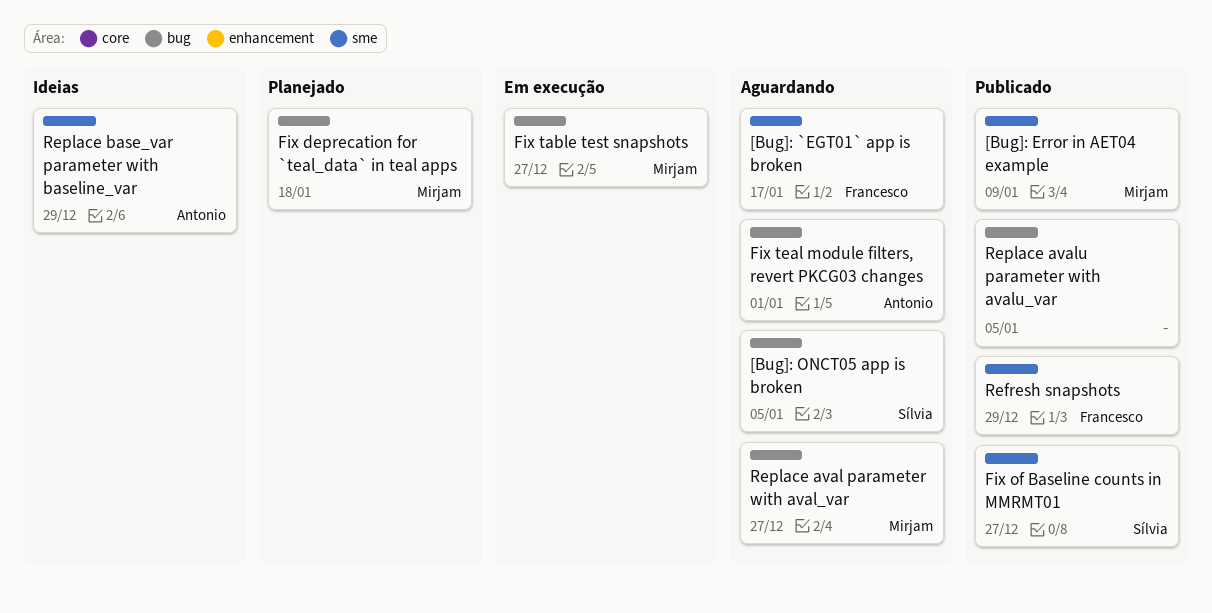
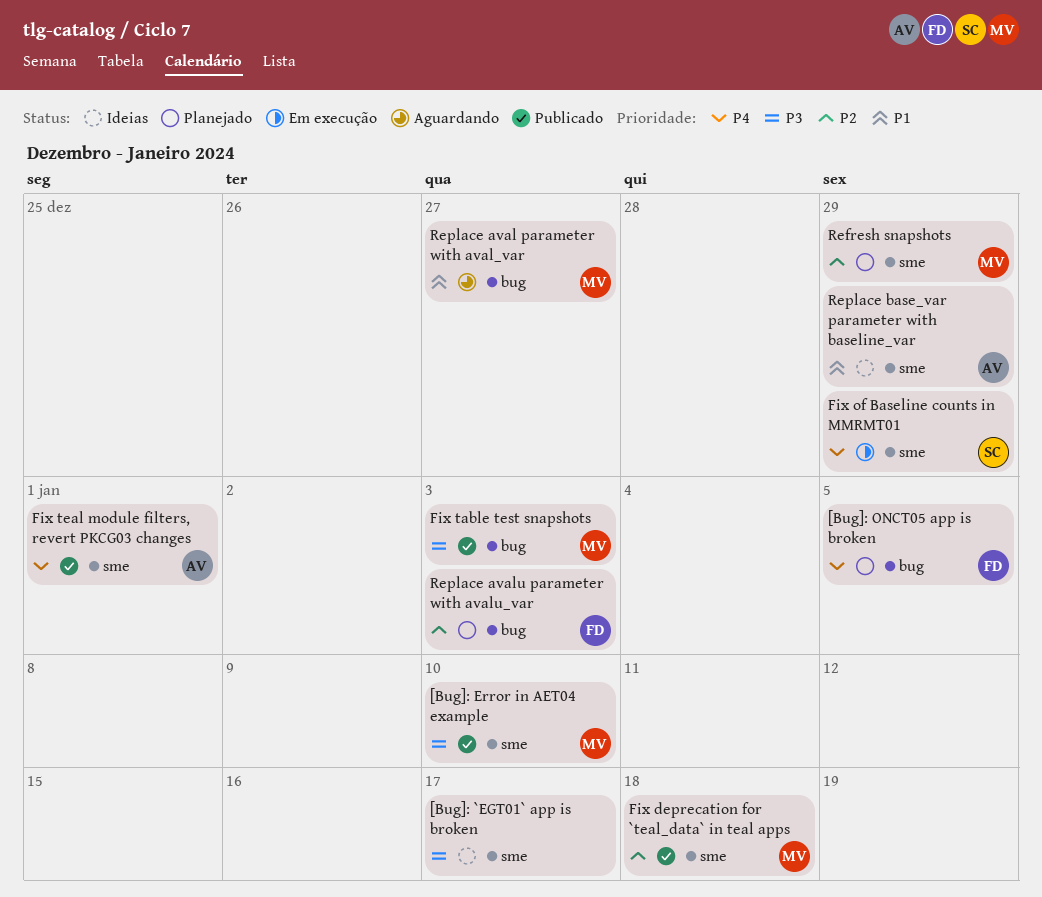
[Bug]: `EGT01` app is broken, status: Aguardando -> Ideias
[Bug]: `EGT01` app is broken, owner: Francesco -> none
[Bug]: Error in AET04 example, due: Jan 9 -> Jan 10
[Bug]: ONCT05 app is broken, status: Aguardando -> Planejado
[Bug]: ONCT05 app is broken, owner: Sílvia -> Francesco
Fix deprecation for `teal_data` in teal apps, status: Planejado -> Publicado
Fix deprecation for `teal_data` in teal apps, label: bug -> sme
Fix of Baseline counts in MMRMT01, status: Publicado -> Em execução
Fix of Baseline counts in MMRMT01, due: Dec 27 -> Dec 29
Fix table test snapshots, status: Em execução -> Publicado
Fix table test snapshots, due: Dec 27 -> Jan 3
Fix teal module filters, revert PKCG03 changes, status: Aguardando -> Publicado
Fix teal module filters, revert PKCG03 changes, label: bug -> sme
Refresh snapshots, status: Publicado -> Planejado
Refresh snapshots, owner: Francesco -> Mirjam
Replace avalu parameter with avalu_var, status: Publicado -> Planejado
Replace avalu parameter with avalu_var, owner: none -> Francesco
Replace avalu parameter with avalu_var, due: Jan 5 -> Jan 3

